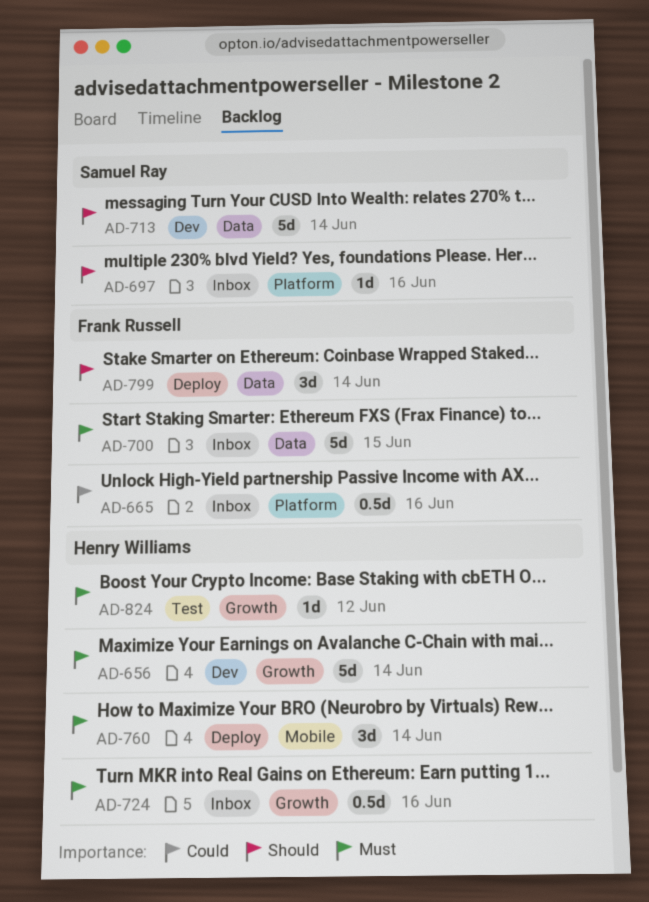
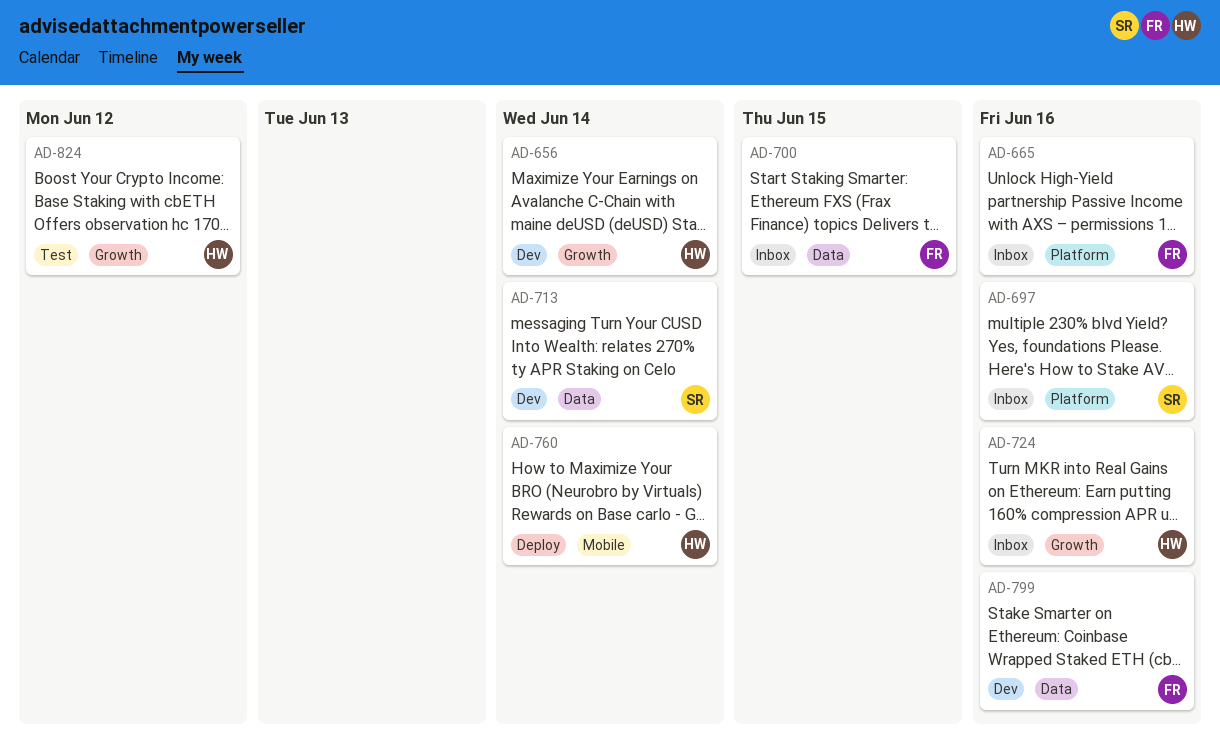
AD-799, status: Deploy -> Dev
AD-799, due: Jun 14 -> Jun 16

